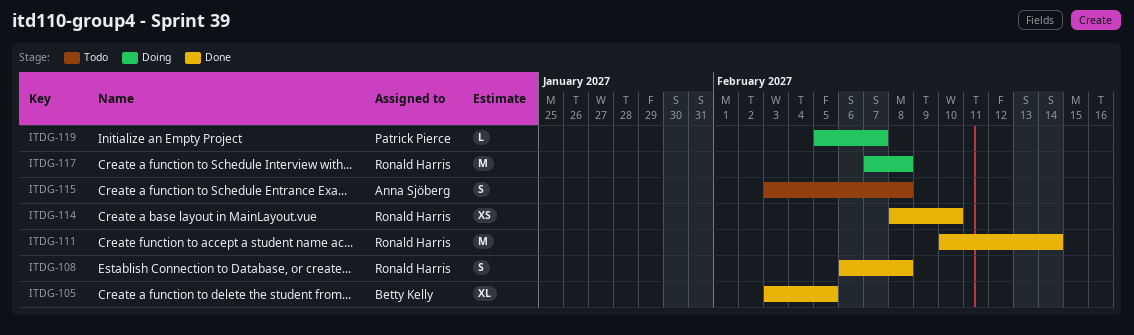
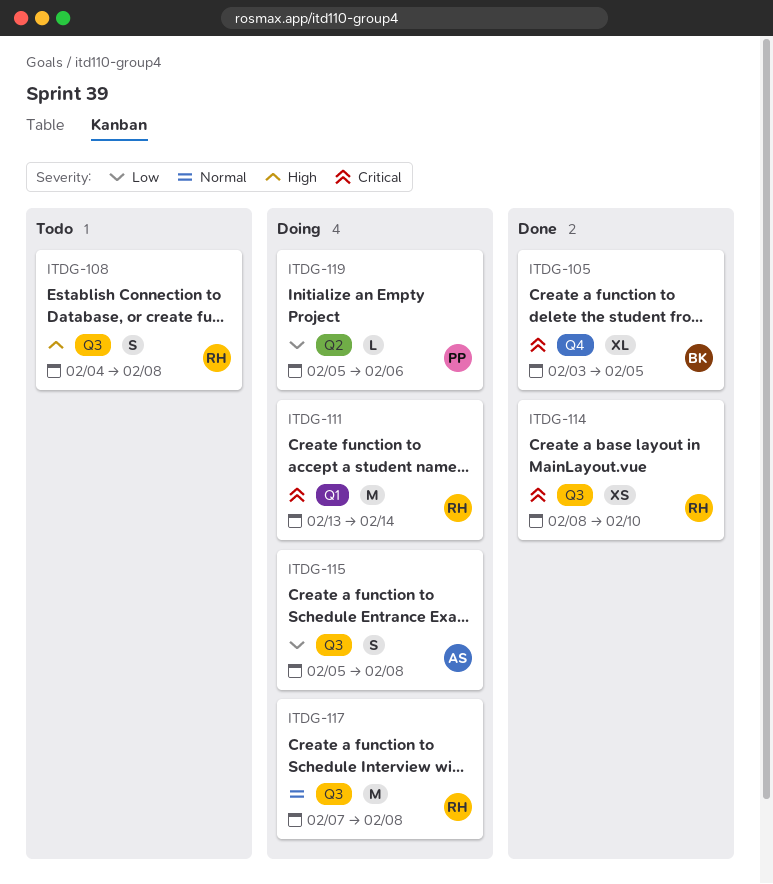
ITDG-108, status: Done -> Todo
ITDG-108, start: Feb 6 -> Feb 4
ITDG-111, status: Done -> Doing
ITDG-111, start: Feb 10 -> Feb 13
ITDG-115, status: Todo -> Doing
ITDG-115, start: Feb 3 -> Feb 5
ITDG-119, due: Feb 7 -> Feb 6

